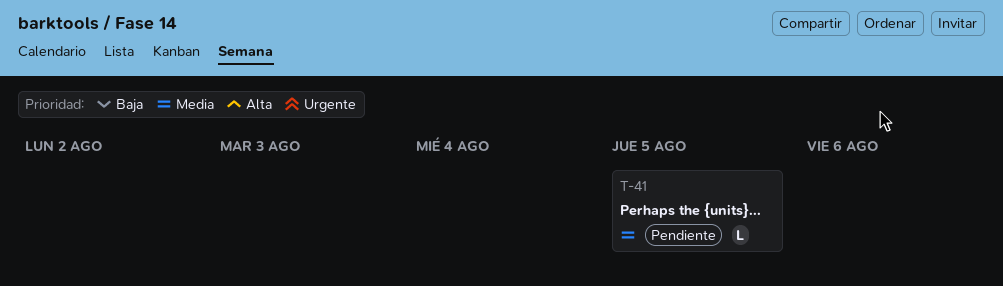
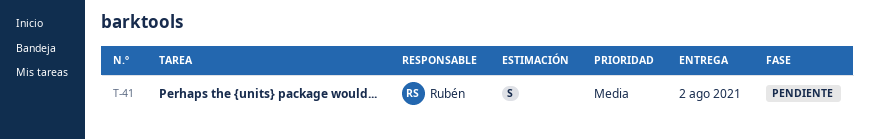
T-41, estimate: L -> S
T-41, due: Aug 5 -> Aug 2

